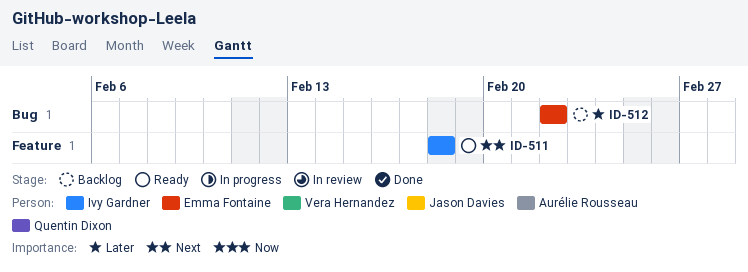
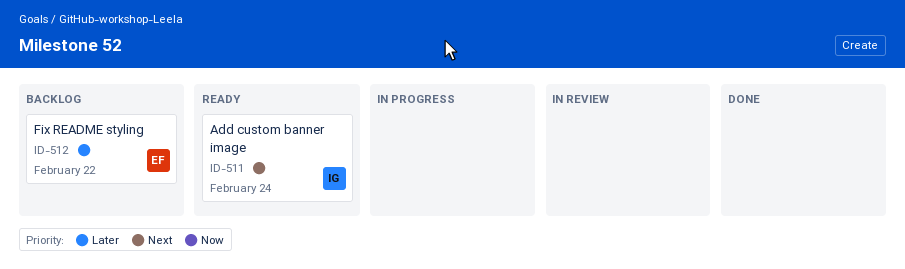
ID-511, due: Feb 18 -> Feb 24

